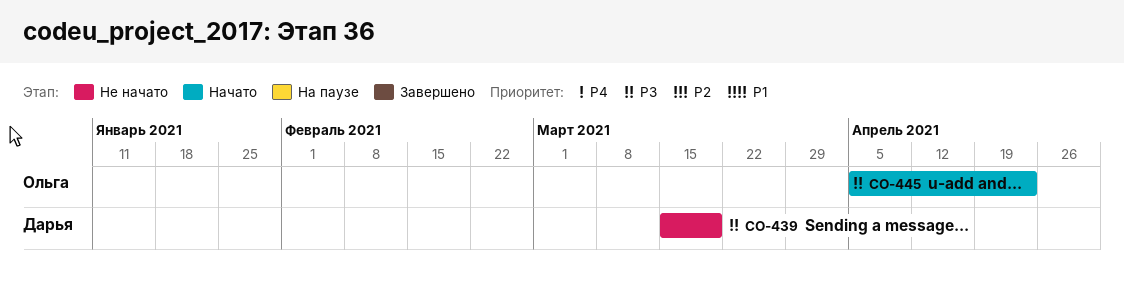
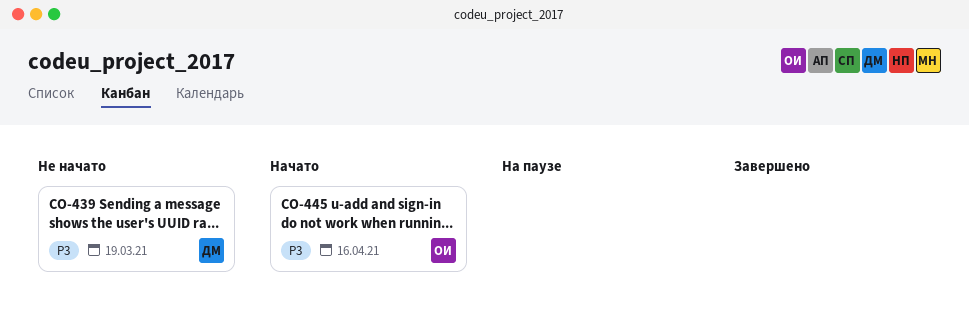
CO-445, due: Apr 23 -> Apr 16

